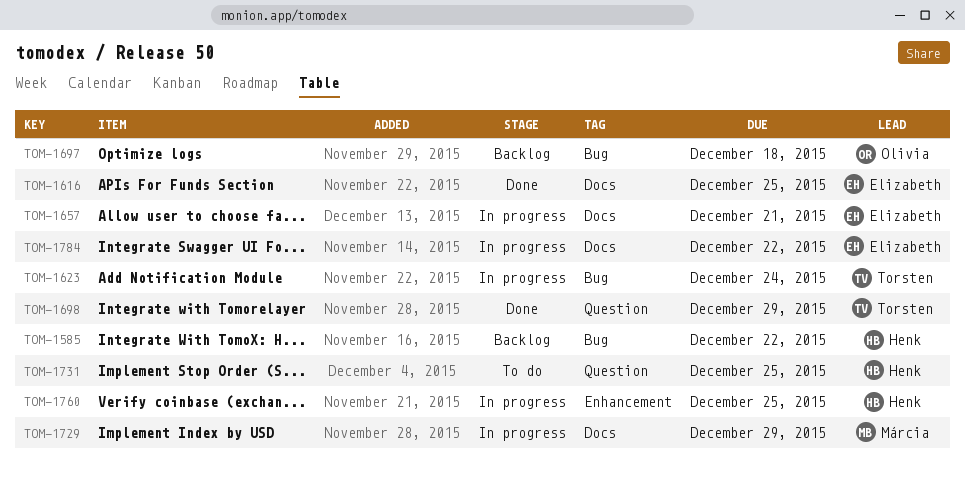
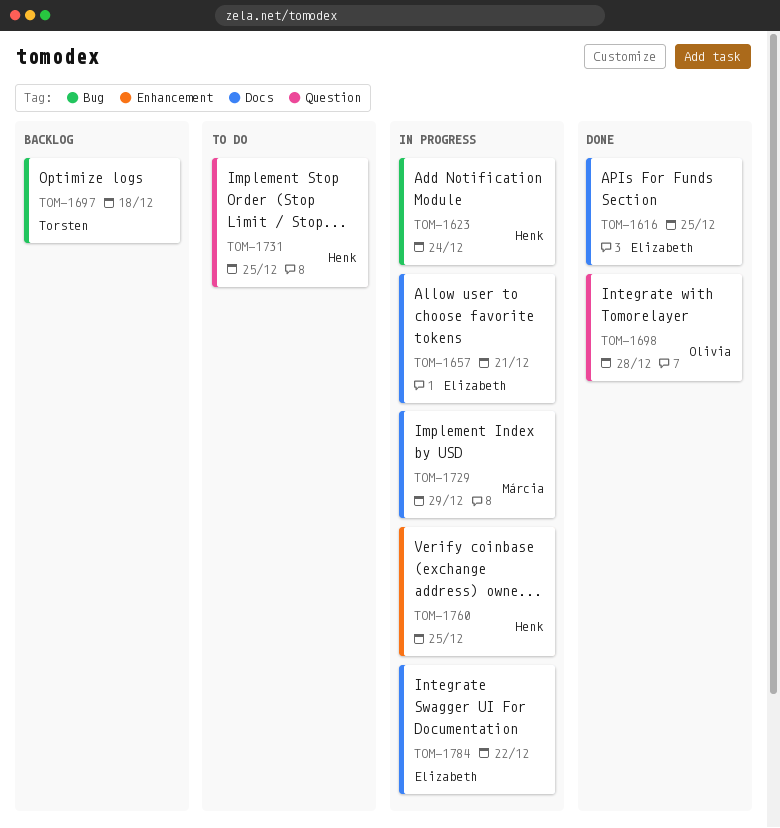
TOM-1585: present -> none
TOM-1623, owner: Torsten -> Henk
TOM-1697, owner: Olivia -> Torsten
TOM-1698, owner: Torsten -> Olivia
TOM-1698, due: Dec 29 -> Dec 28

